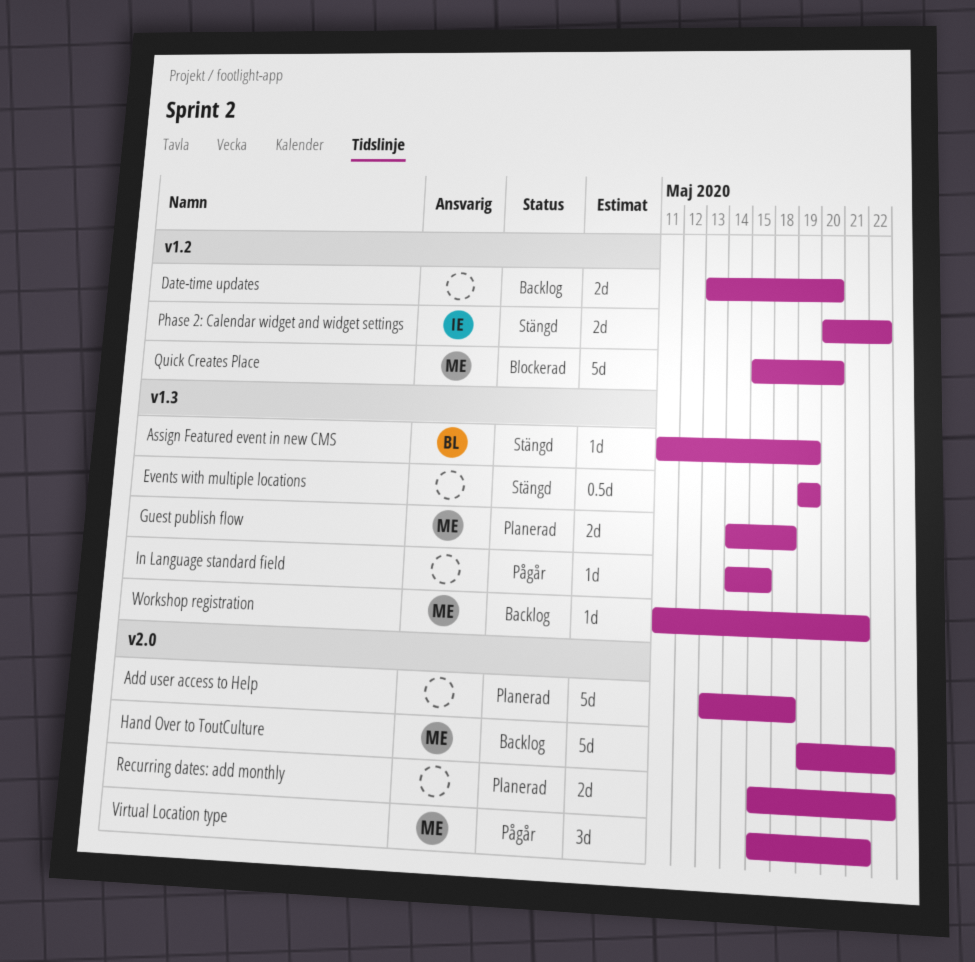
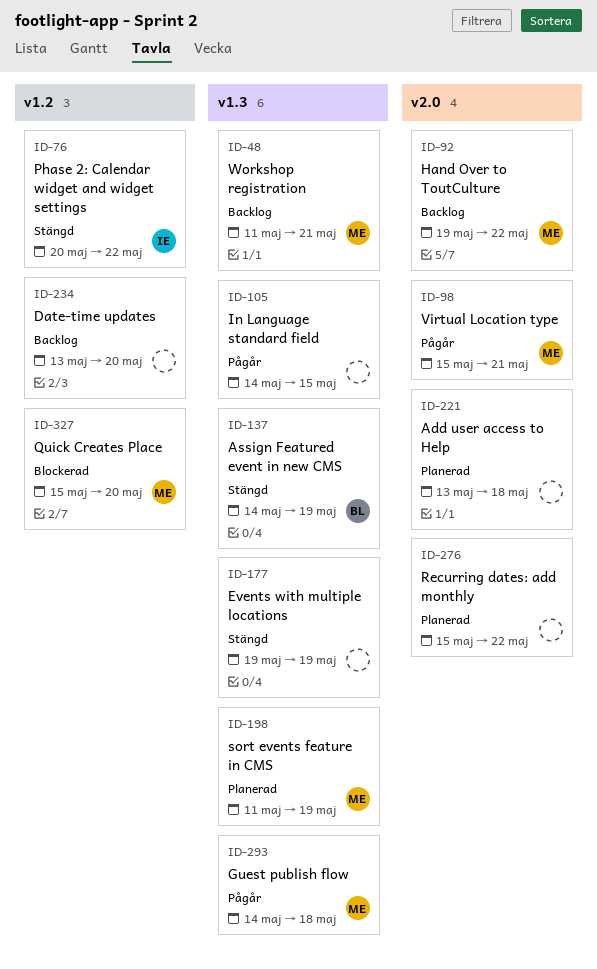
Assign Featured event in new CMS, start: May 11 -> May 14
Guest publish flow, status: Planerad -> Pågår
sort events feature in CMS: none -> present

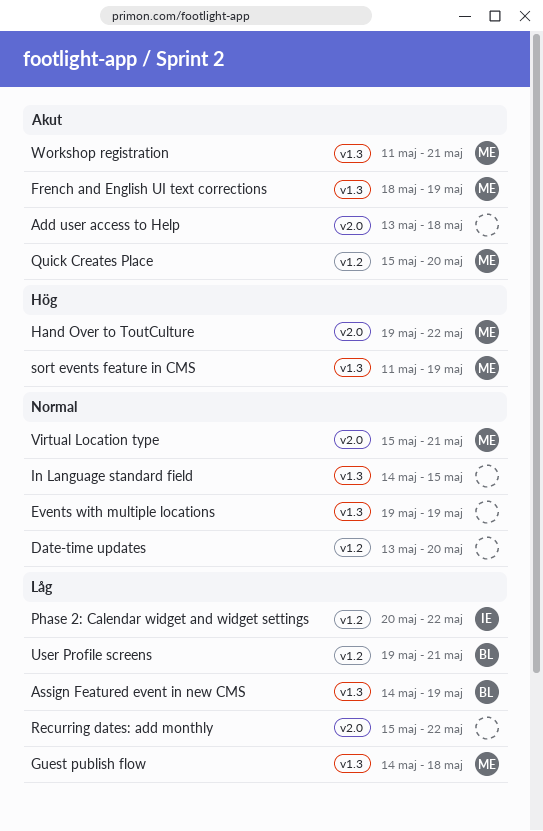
French and English UI text corrections: none -> present
User Profile screens: none -> present

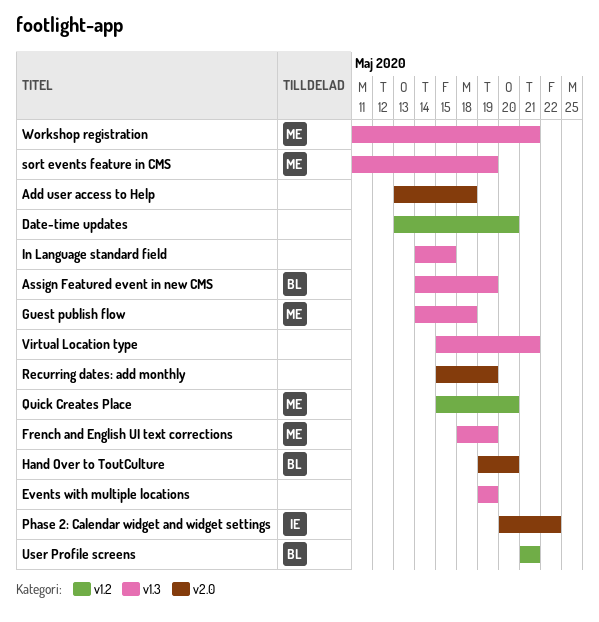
Hand Over to ToutCulture, owner: ME -> BL
Hand Over to ToutCulture, due: May 22 -> May 20
Phase 2: Calendar widget and widget settings, label: v1.2 -> v2.0
Recurring dates: add monthly, due: May 22 -> May 19
User Profile screens, start: May 19 -> May 21
Virtual Location type, owner: ME -> none
Virtual Location type, label: v2.0 -> v1.3

